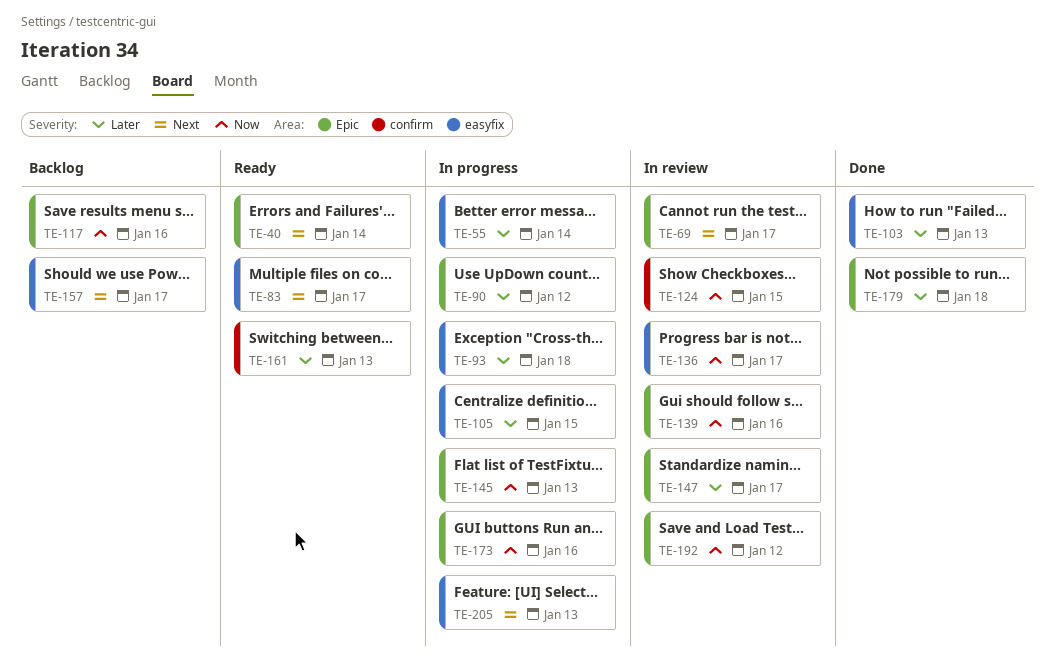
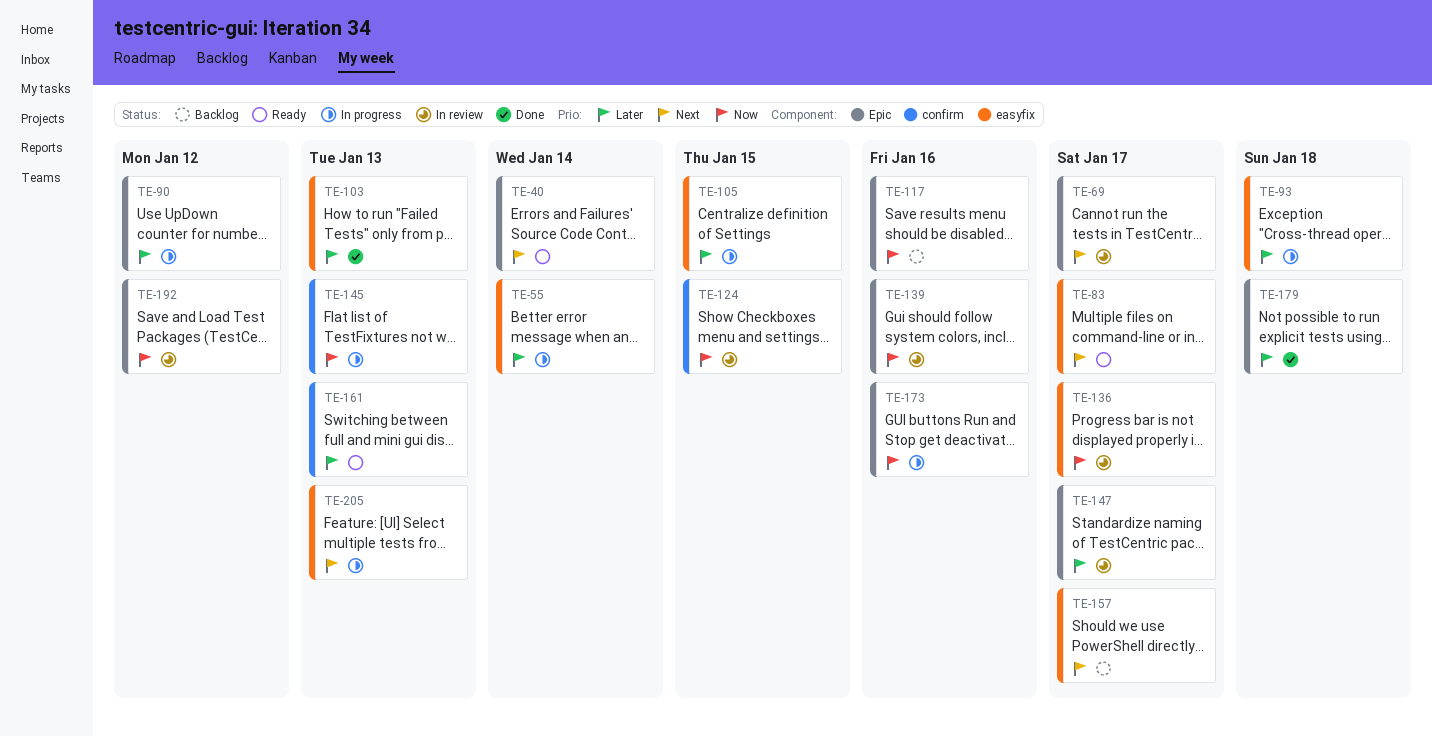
TE-145, label: Epic -> confirm

